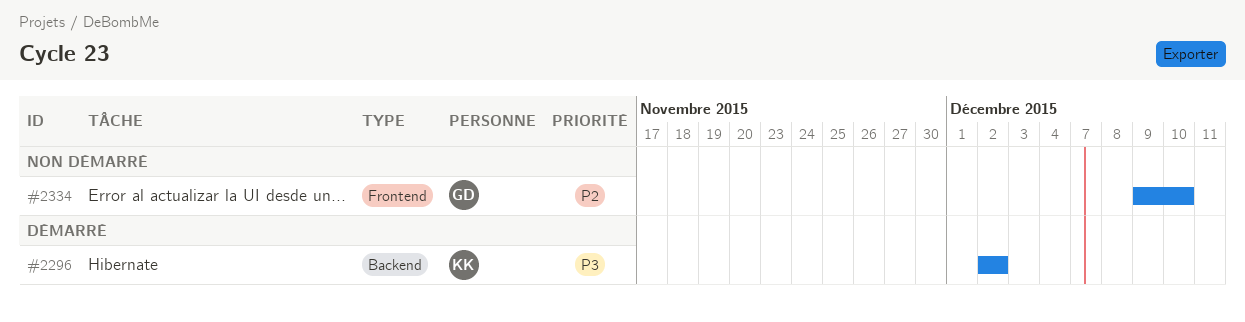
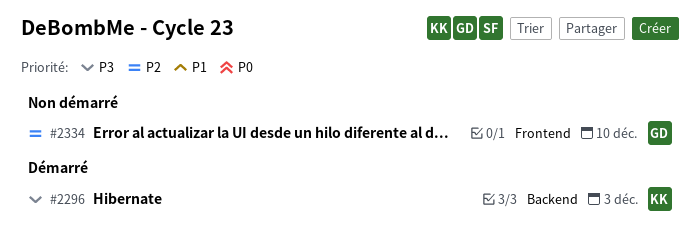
#2296, due: Dec 2 -> Dec 3

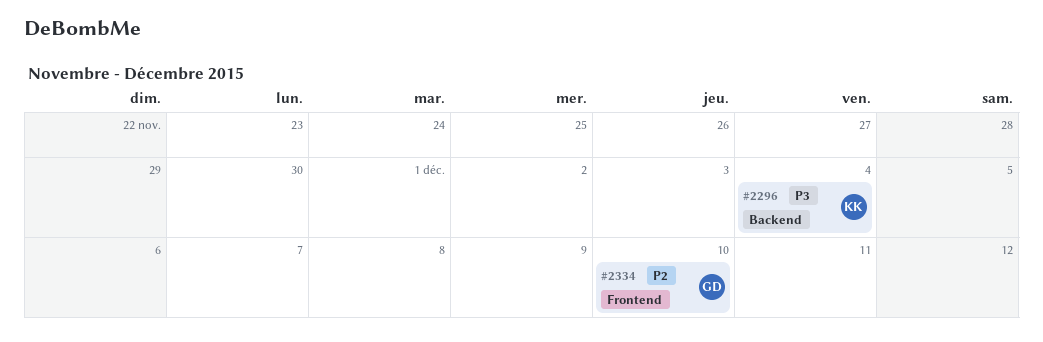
#2296, due: Dec 3 -> Dec 4

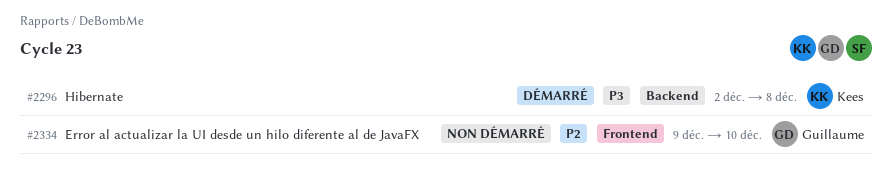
#2296, due: Dec 4 -> Dec 8

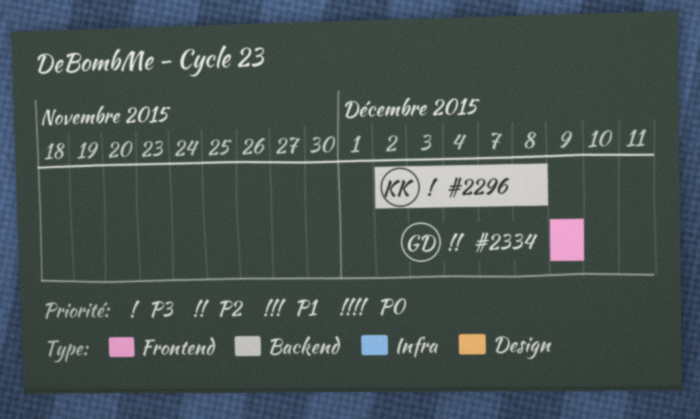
#2334, due: Dec 10 -> Dec 9

